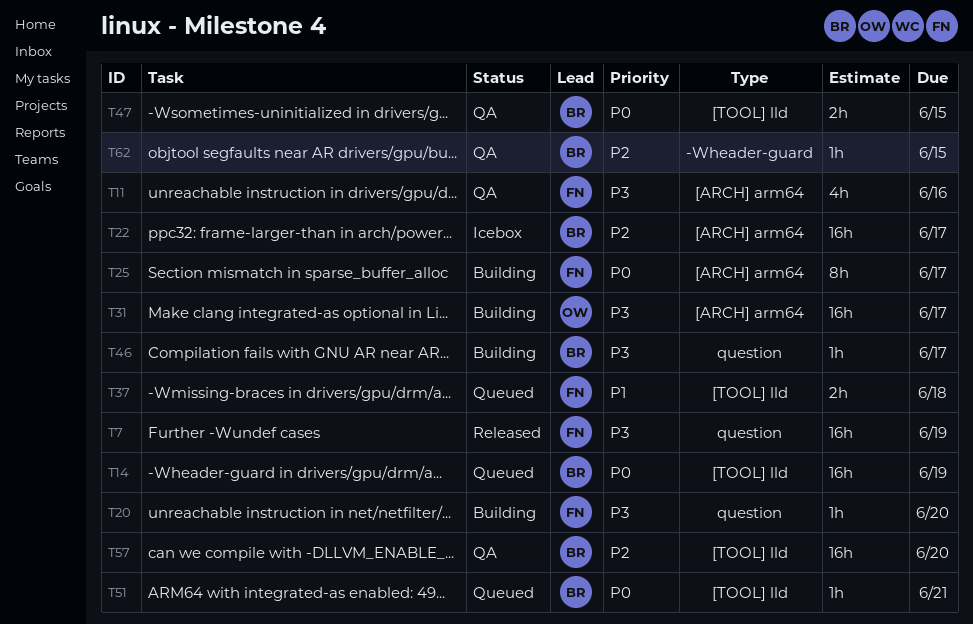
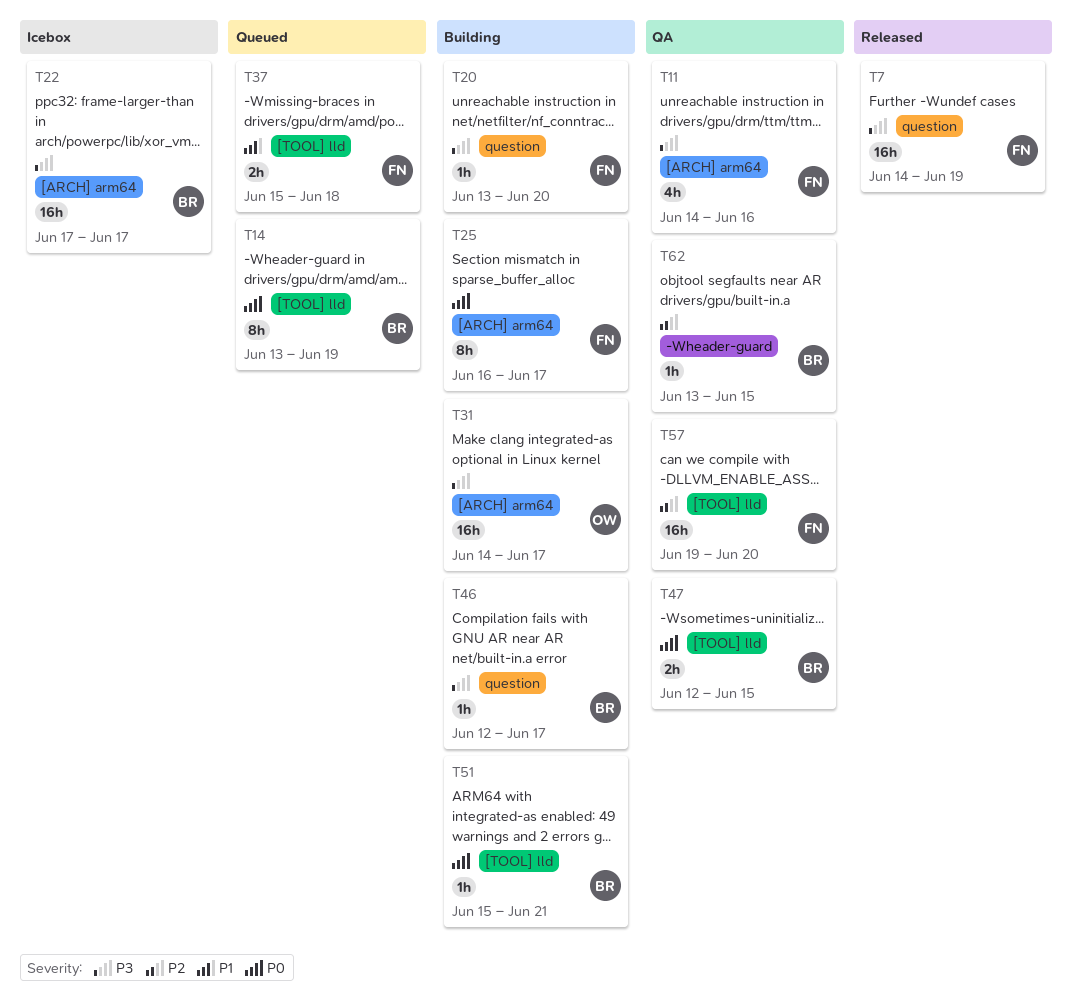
T14, estimate: 16h -> 8h
T22, priority: P2 -> P3
T51, status: Queued -> Building
T57, owner: BR -> FN

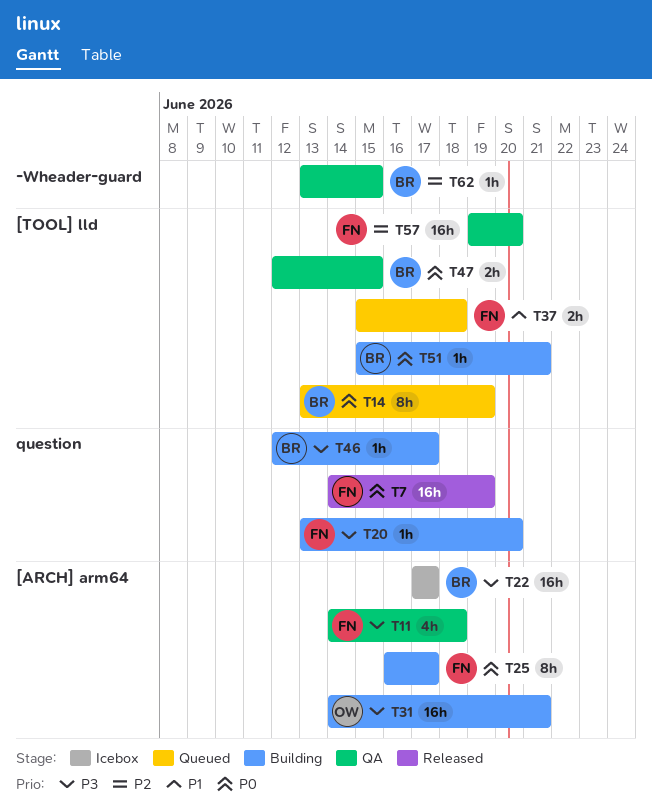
T7, priority: P3 -> P0
T11, due: Jun 16 -> Jun 18
T31, due: Jun 17 -> Jun 21

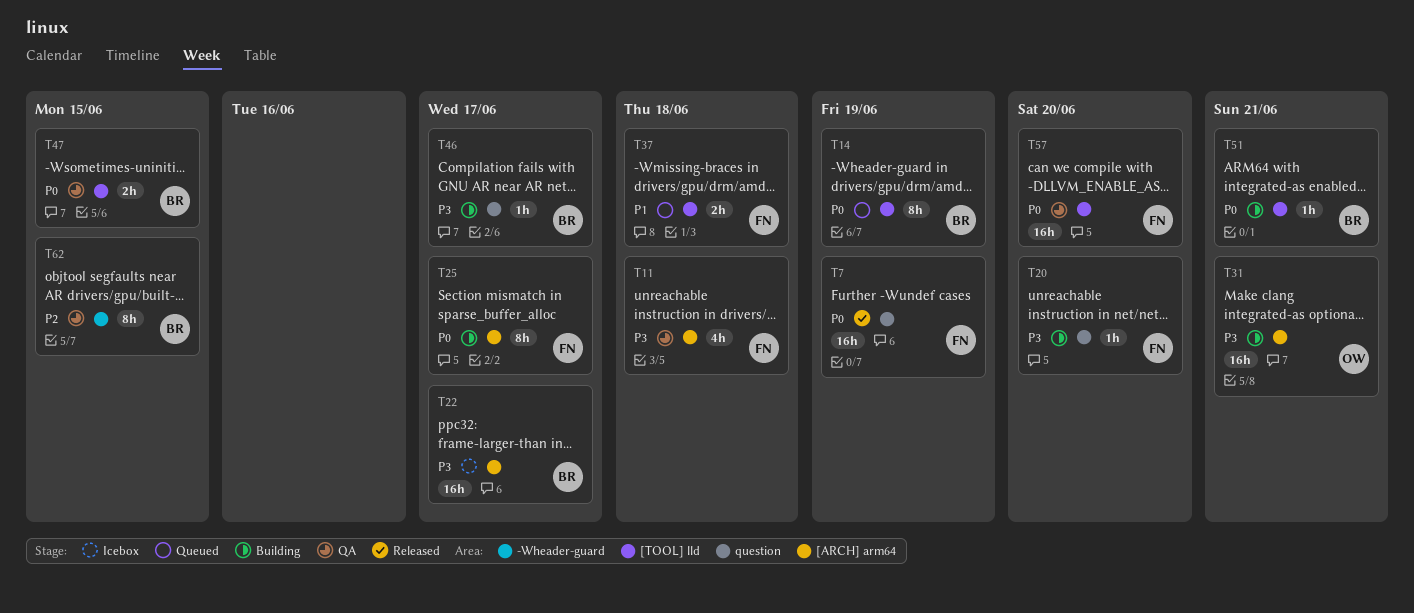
T57, priority: P2 -> P0
T62, estimate: 1h -> 8h

